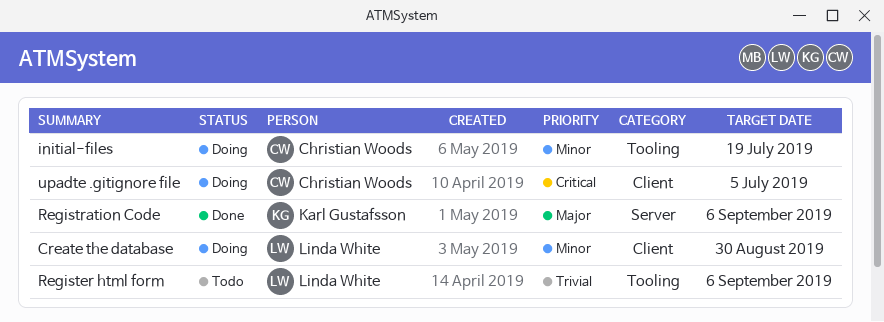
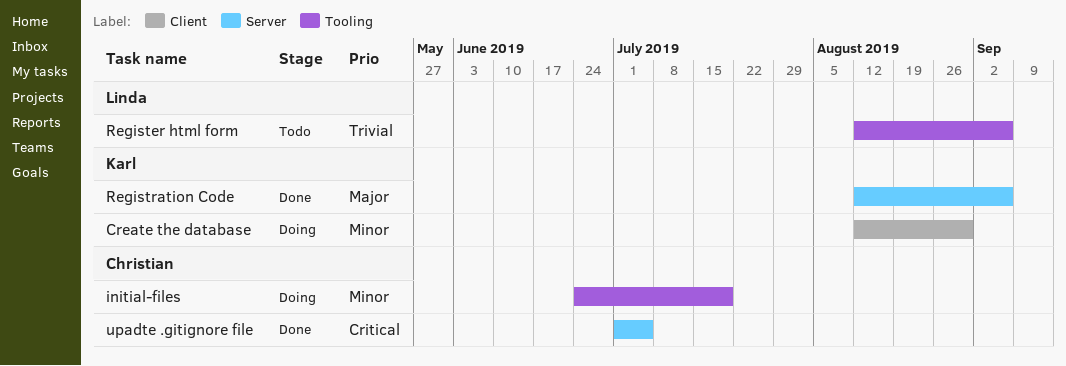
Create the database, owner: Linda White -> Karl Gustafsson
upadte .gitignore file, status: Doing -> Done
upadte .gitignore file, label: Client -> Server

